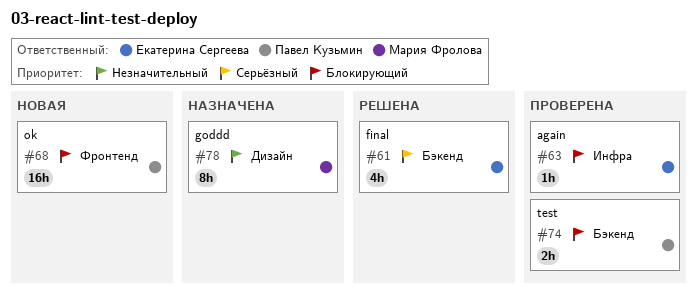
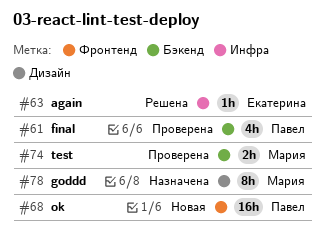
#61, status: Решена -> Проверена
#61, owner: Екатерина Сергеева -> Павел Кузьмин
#63, status: Проверена -> Решена
#74, owner: Павел Кузьмин -> Мария Фролова

